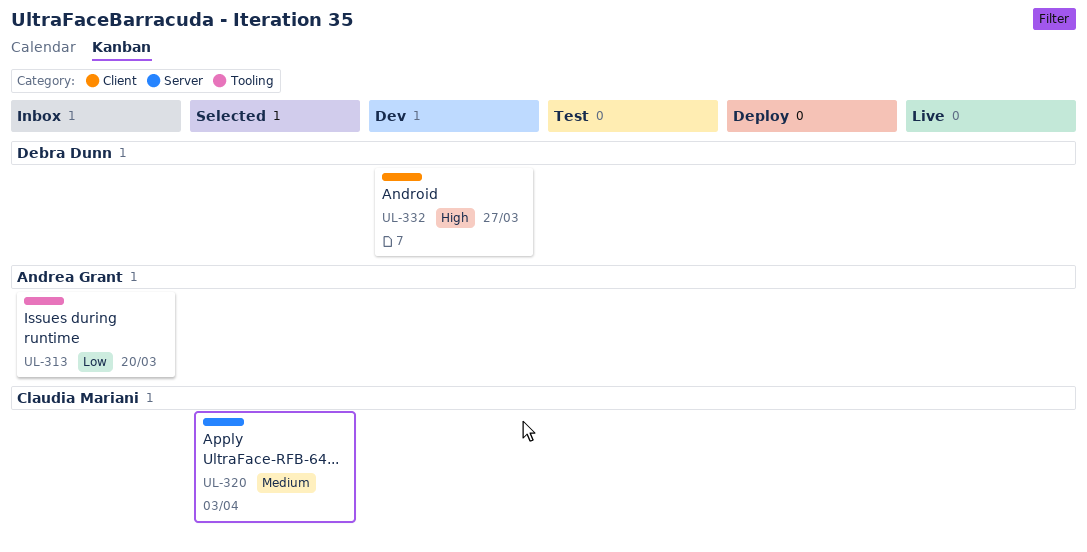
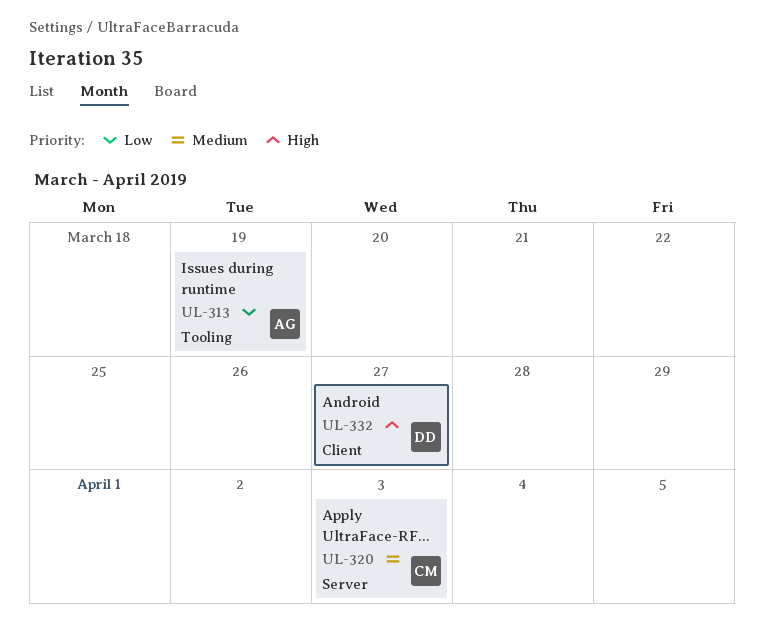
UL-313, due: Mar 20 -> Mar 19

